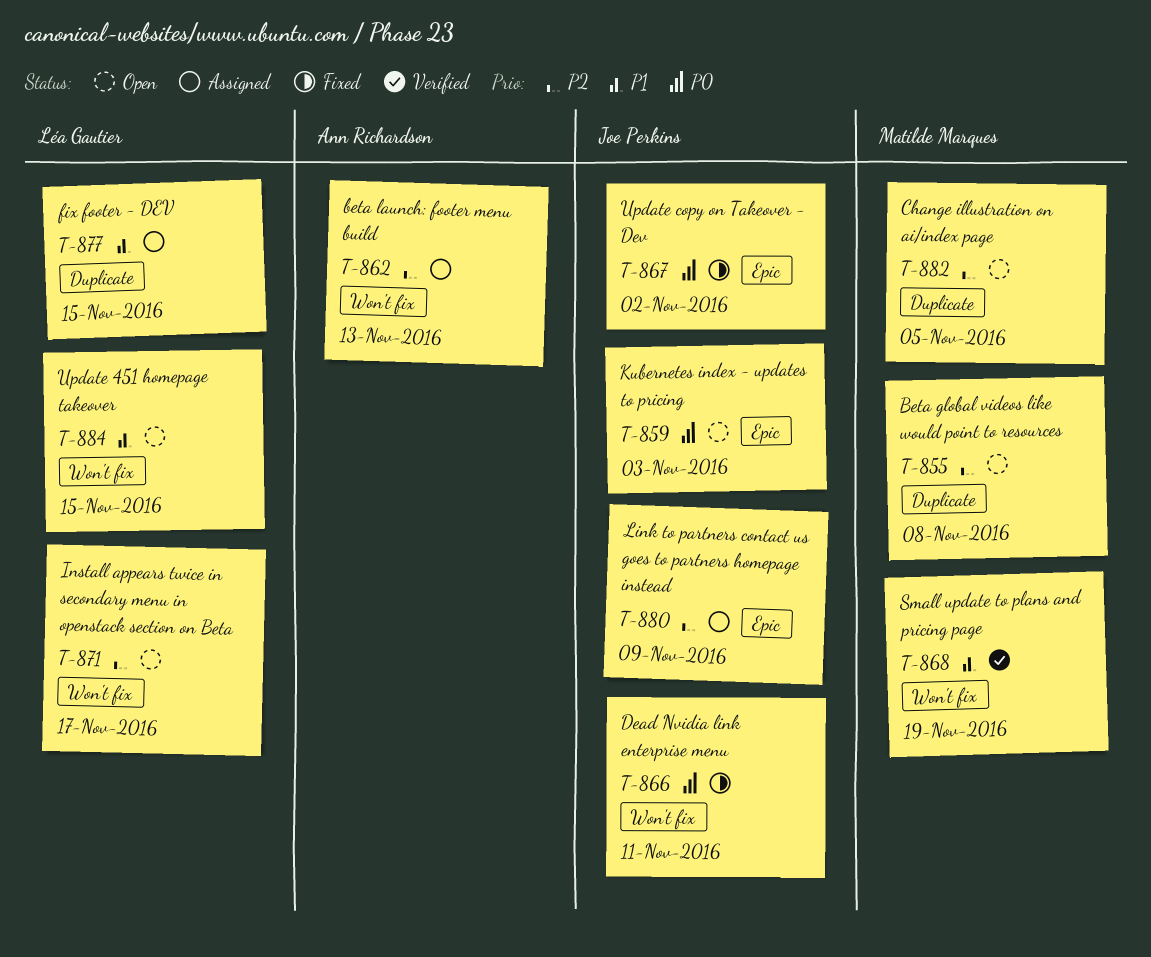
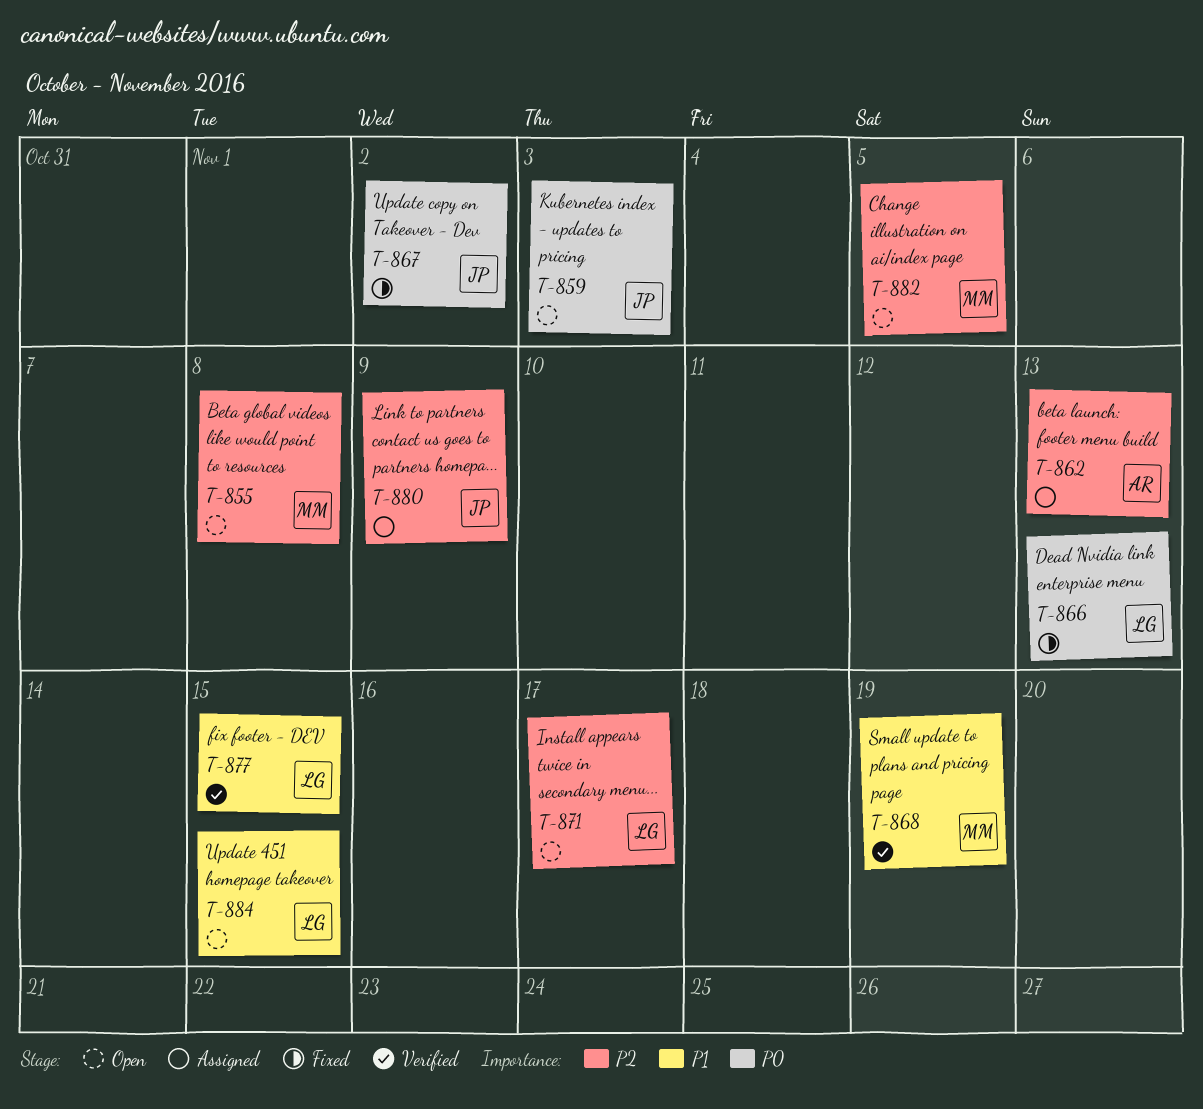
T-866, owner: Joe Perkins -> Léa Gautier
T-866, due: Nov 11 -> Nov 13
T-877, status: Assigned -> Verified

